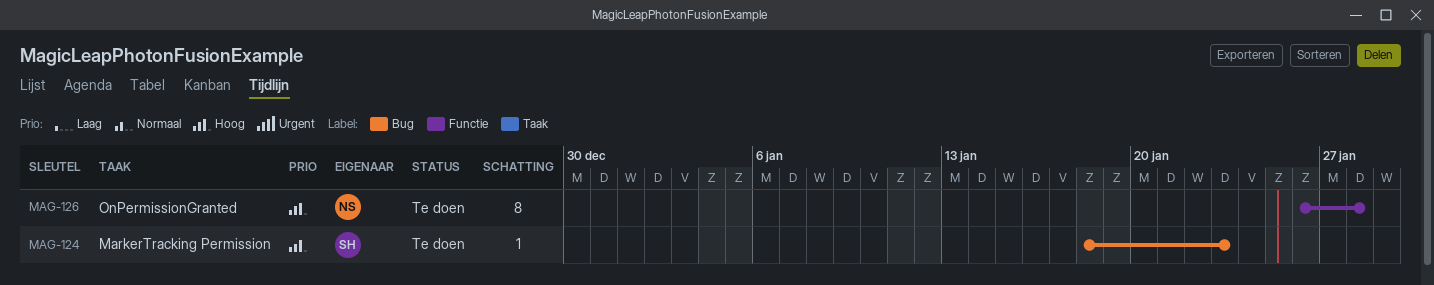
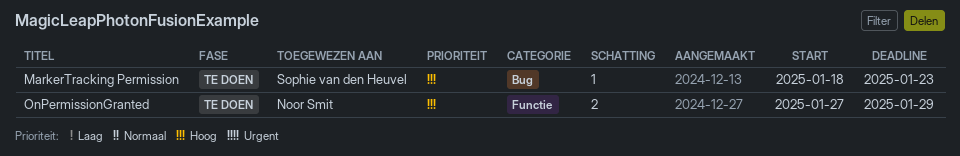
OnPermissionGranted, estimate: 8 -> 2
OnPermissionGranted, start: Jan 26 -> Jan 27
OnPermissionGranted, due: Jan 28 -> Jan 29

